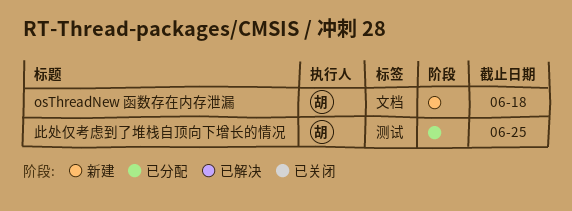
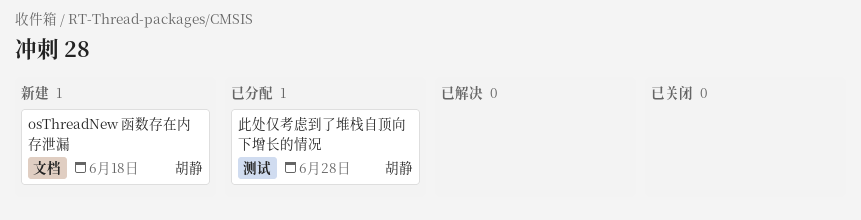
此处仅考虑到了堆栈自顶向下增长的情况, due: Jun 25 -> Jun 28

